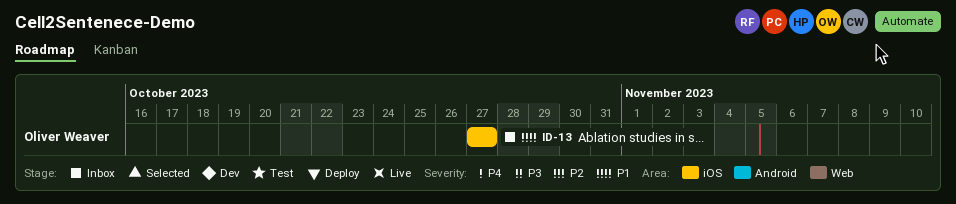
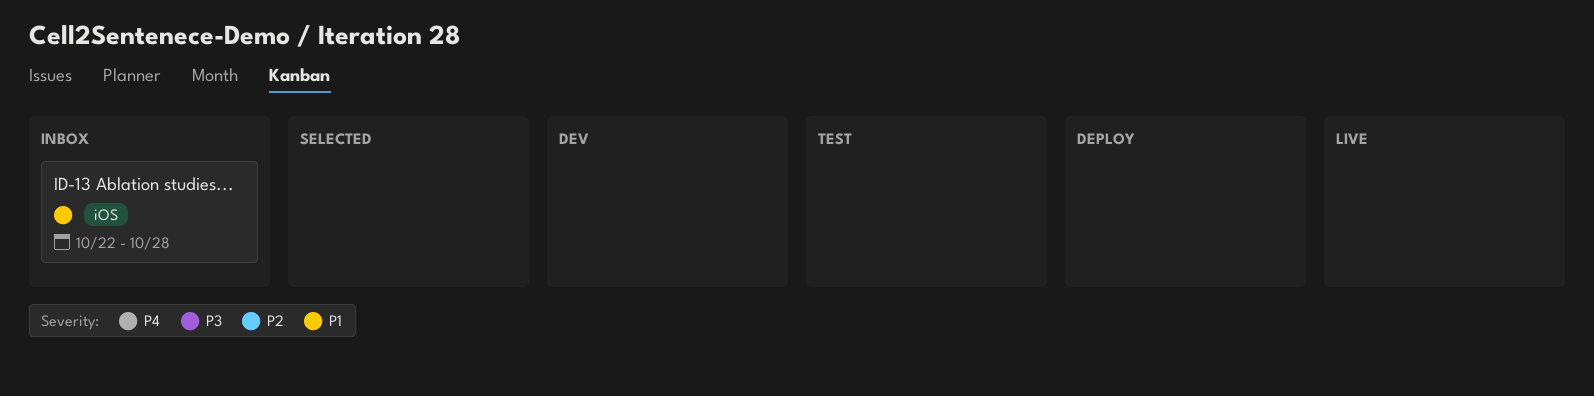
ID-13, start: Oct 27 -> Oct 22
ID-13, due: Oct 27 -> Oct 28

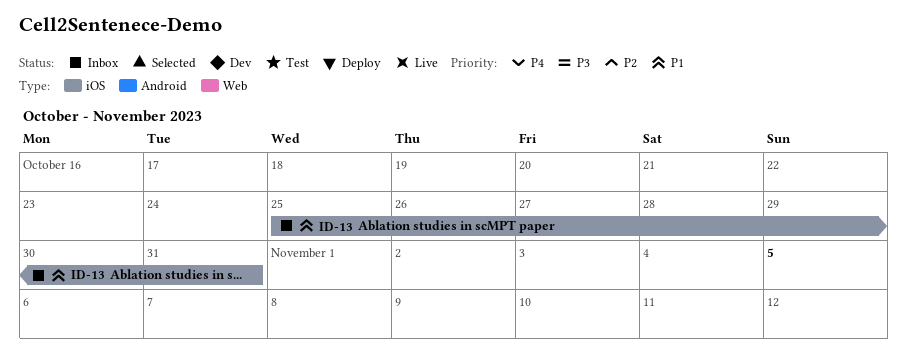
ID-13, start: Oct 22 -> Oct 25
ID-13, due: Oct 28 -> Oct 31

